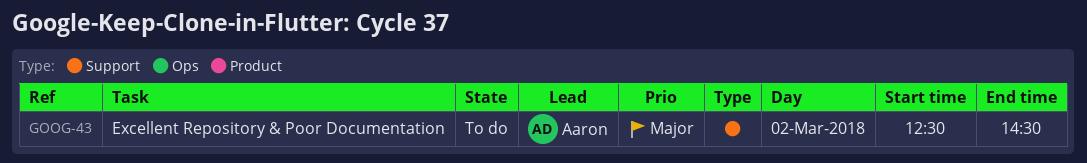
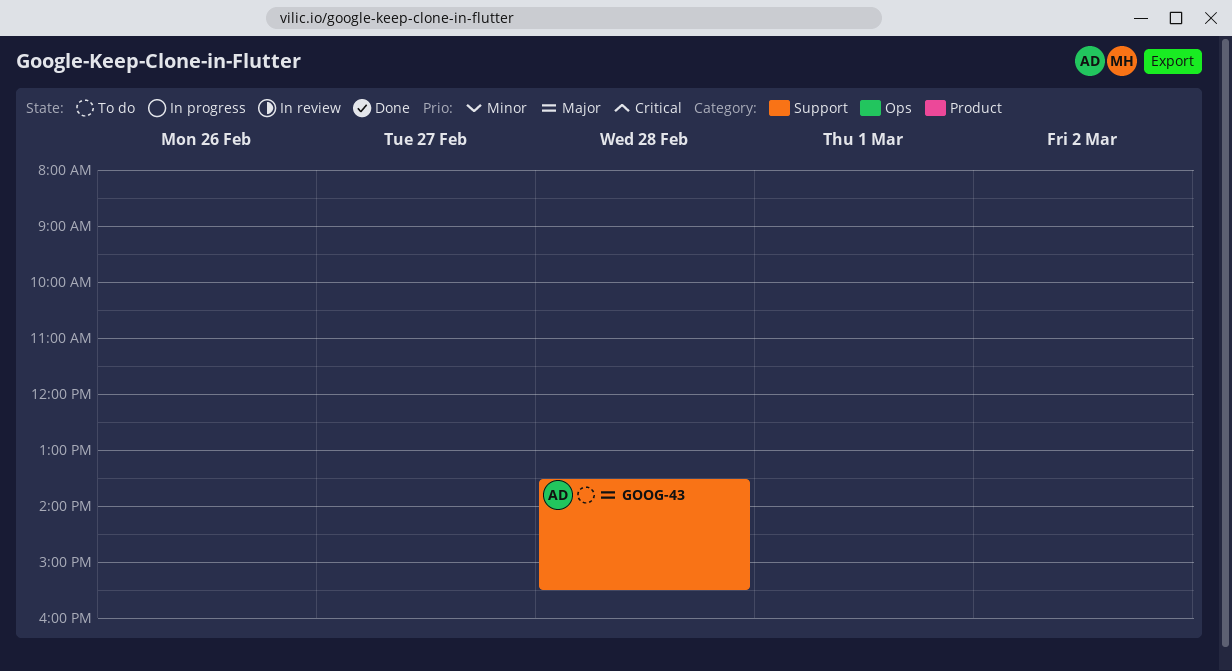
GOOG-43, day: Mar 2 -> Feb 28
GOOG-43, begins: 12:30 -> 13:30
GOOG-43, ends: 14:30 -> 15:30

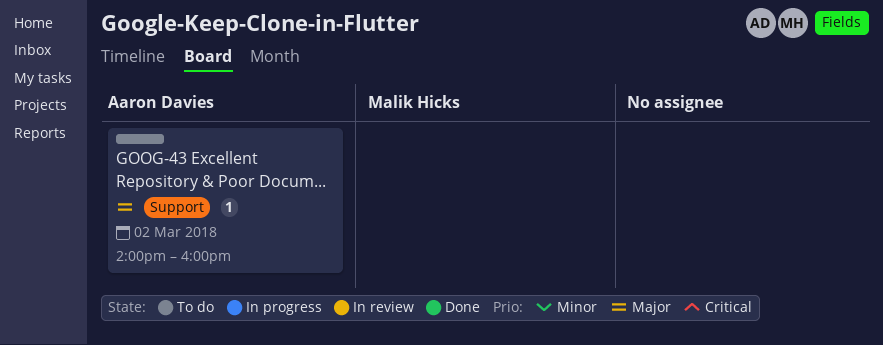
GOOG-43, day: Feb 28 -> Mar 2
GOOG-43, begins: 13:30 -> 14:00
GOOG-43, ends: 15:30 -> 16:00

